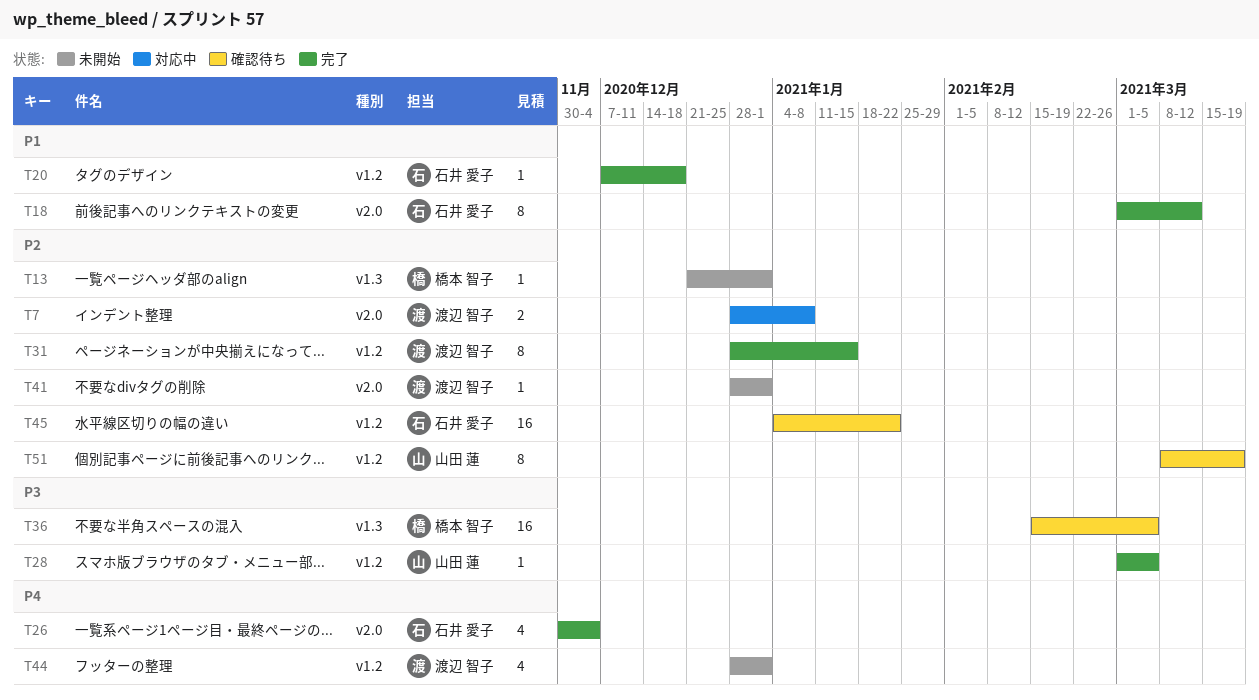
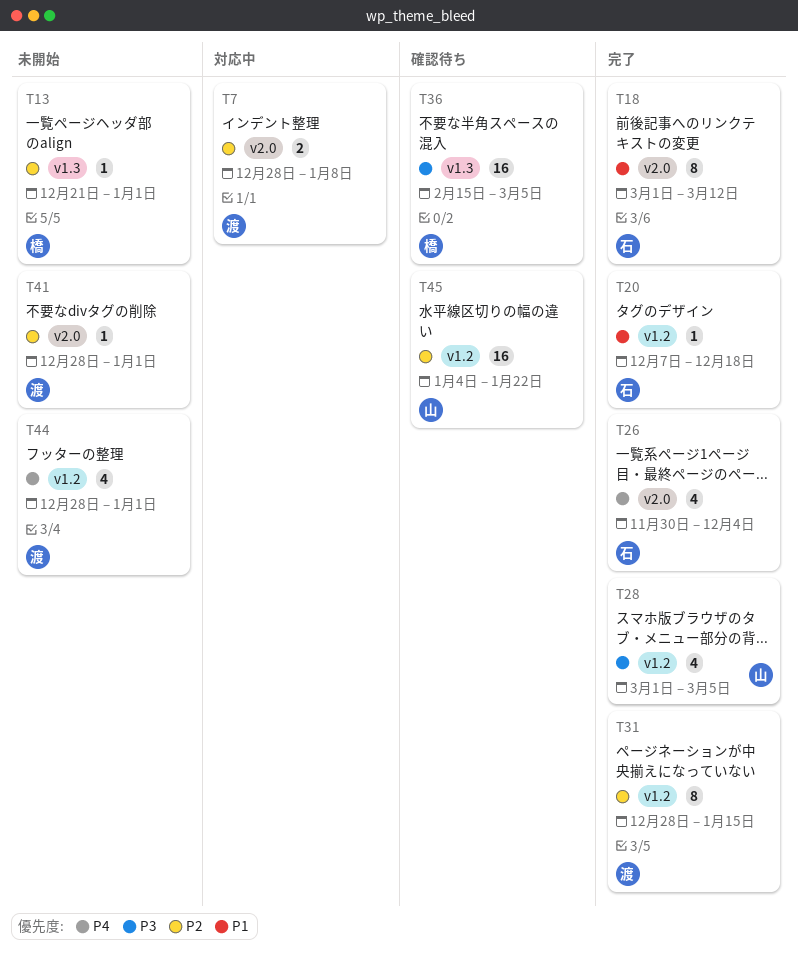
T28, estimate: 1 -> 4
T45, owner: 石井 愛子 -> 山田 蓮
T51: present -> none

